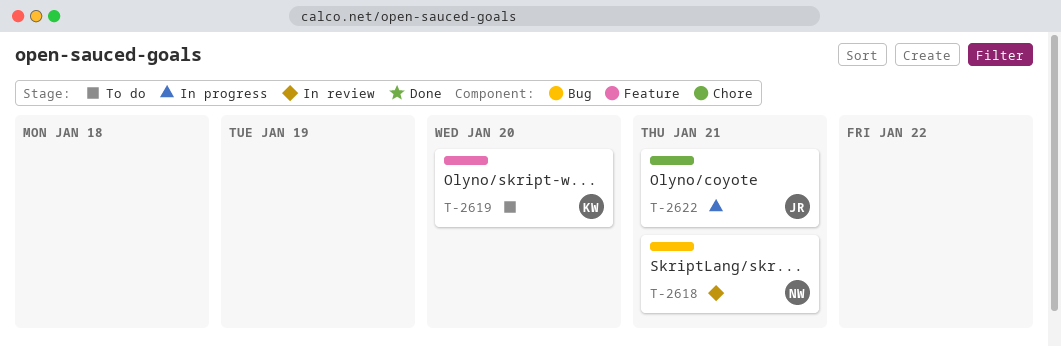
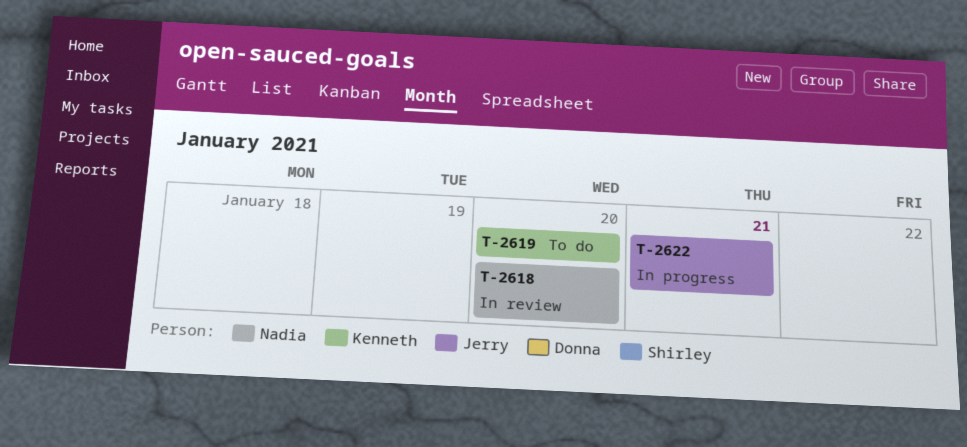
T-2618, due: Jan 21 -> Jan 20

